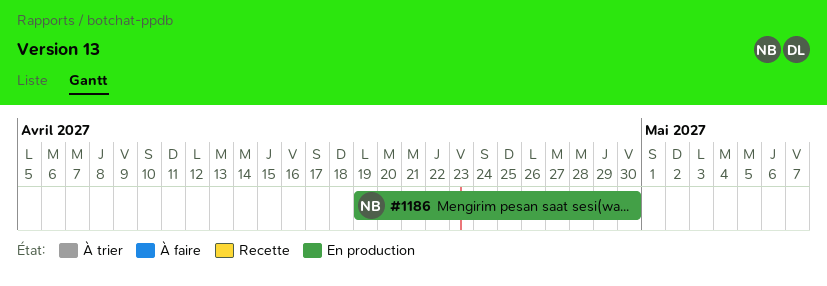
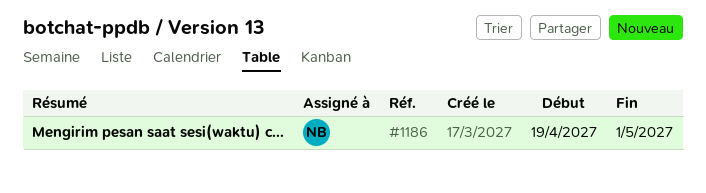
#1186, due: Apr 30 -> May 1

